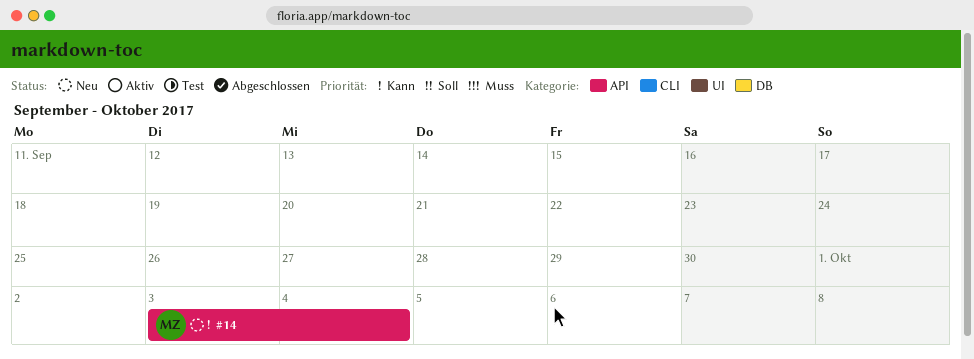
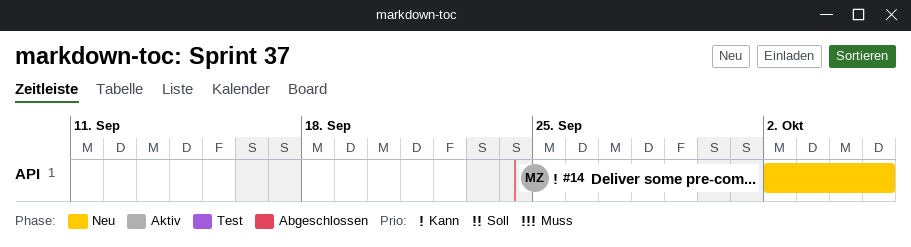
#14, start: Oct 3 -> Oct 2
#14, due: Oct 4 -> Oct 5

